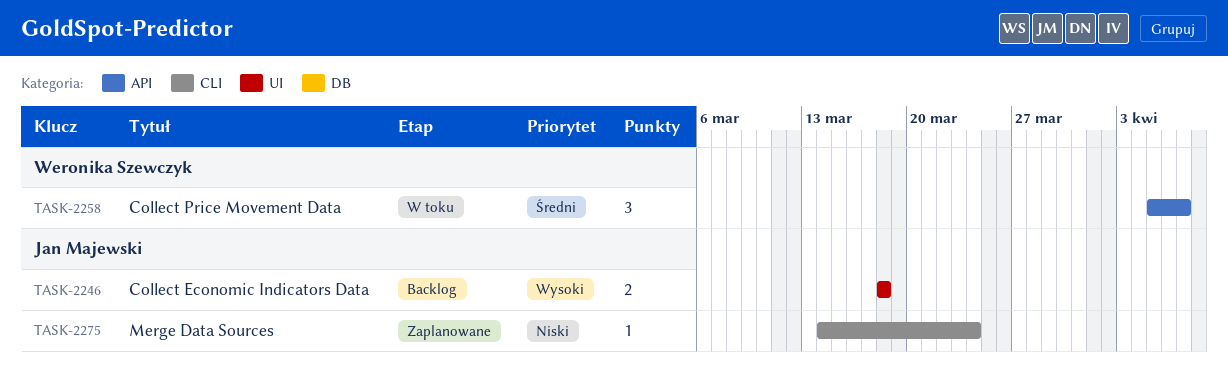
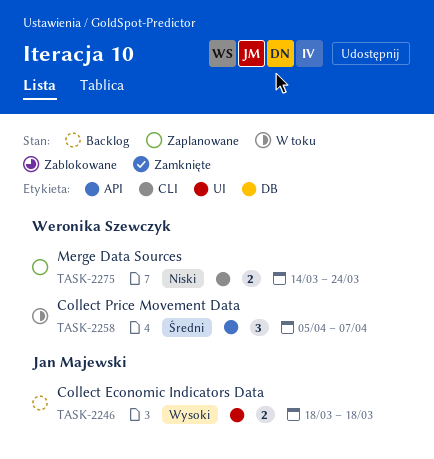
TASK-2275, owner: Jan Majewski -> Weronika Szewczyk
TASK-2275, estimate: 1 -> 2

